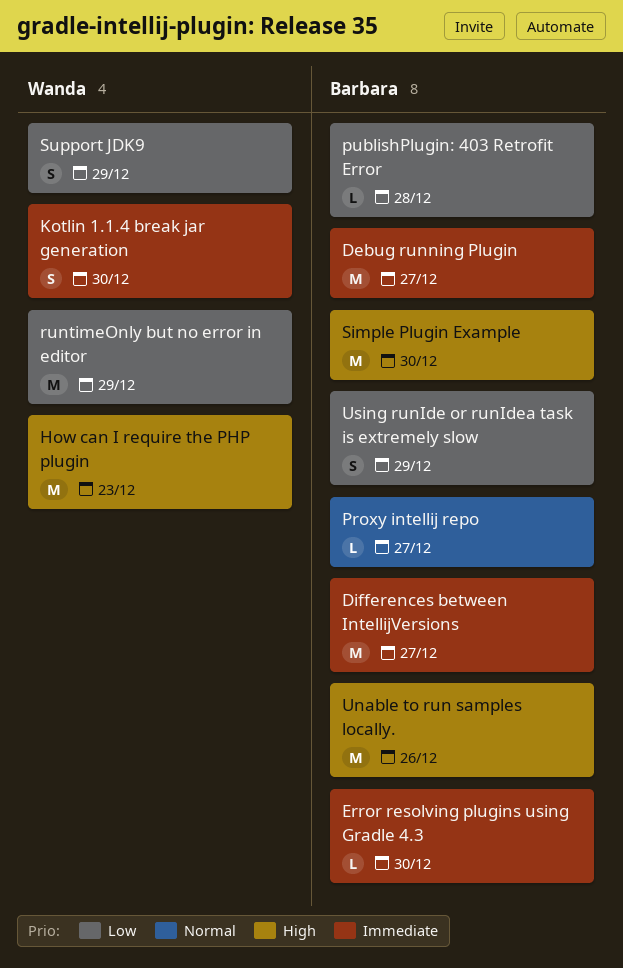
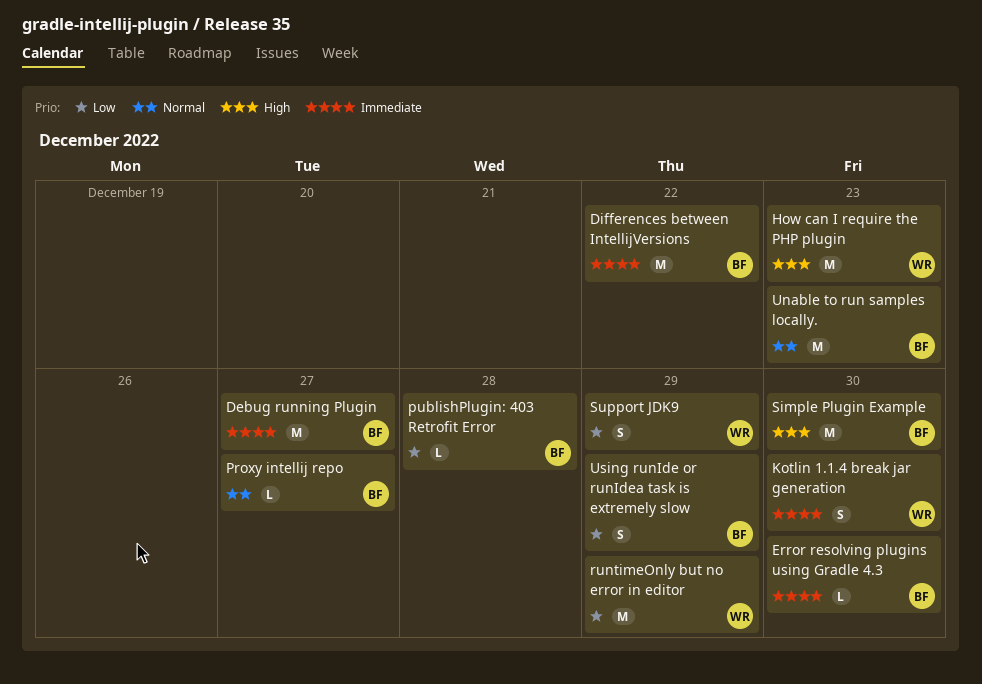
Differences between IntellijVersions, due: Dec 27 -> Dec 22
Unable to run samples locally., priority: High -> Normal
Unable to run samples locally., due: Dec 26 -> Dec 23

